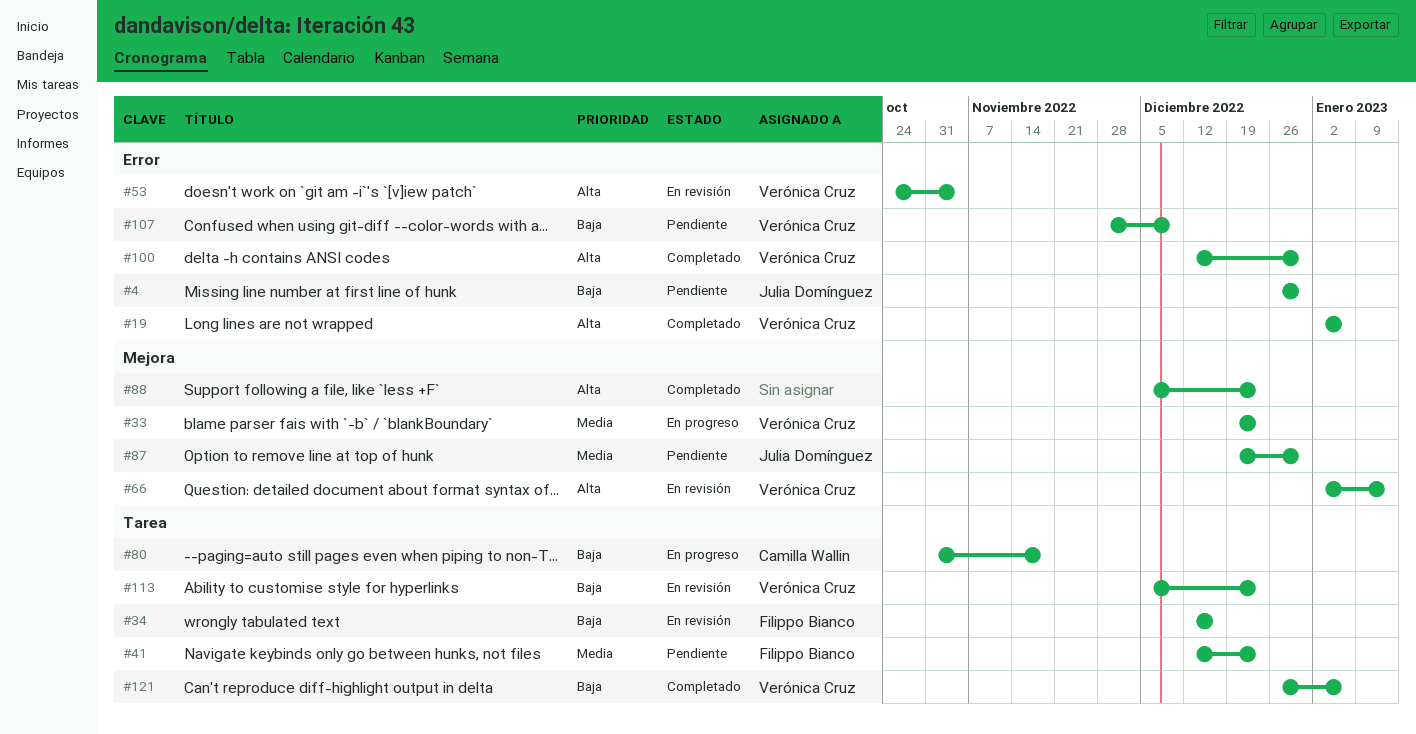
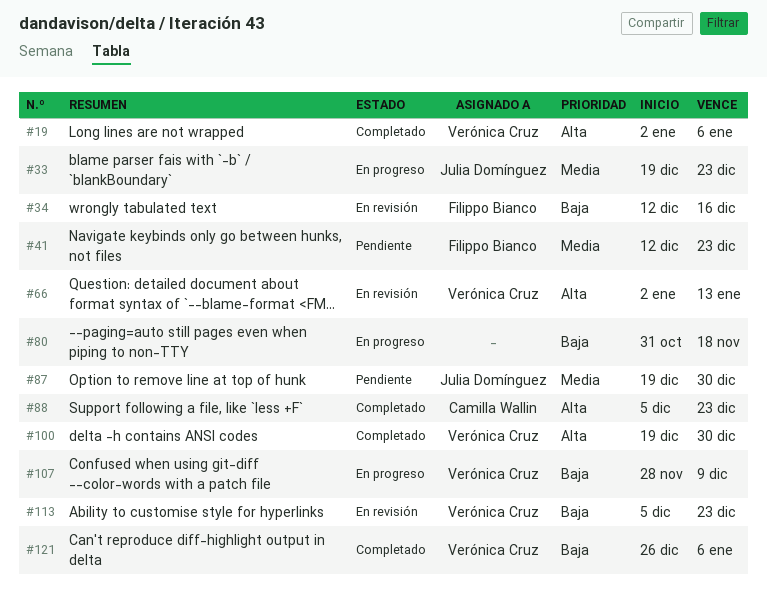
#4: present -> none
#33, owner: Verónica Cruz -> Julia Domínguez
#53: present -> none
#80, owner: Camilla Wallin -> none
#88, owner: none -> Camilla Wallin
#100, start: Dec 12 -> Dec 19
#107, status: Pendiente -> En progreso

